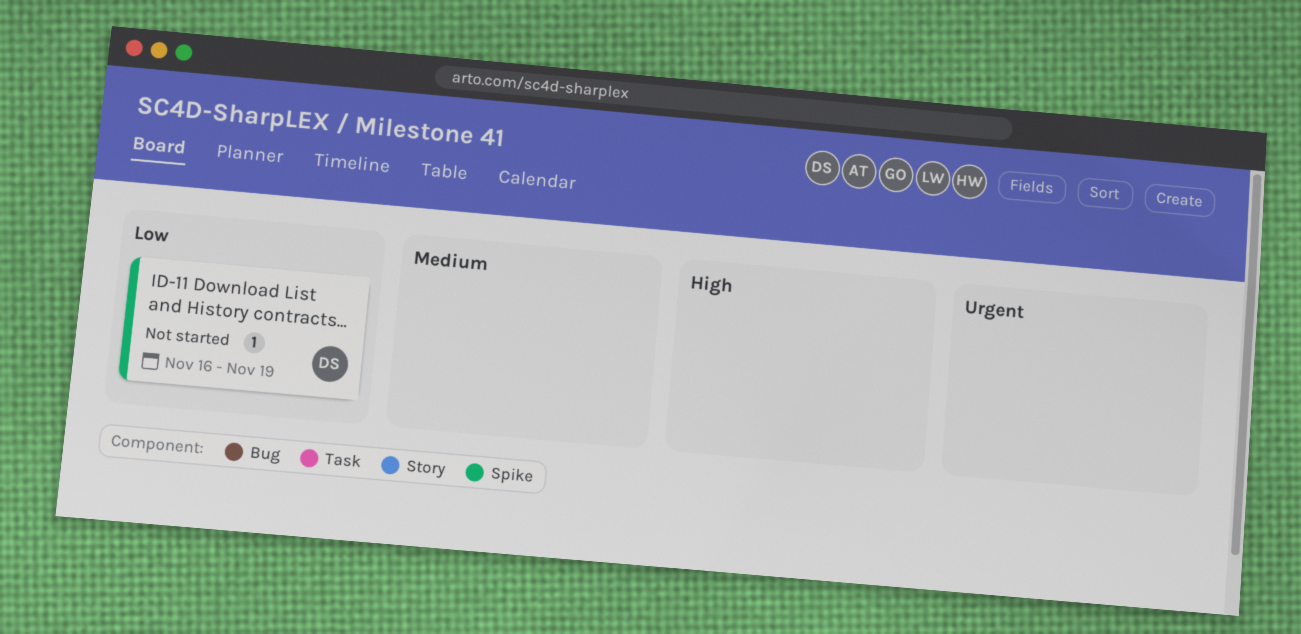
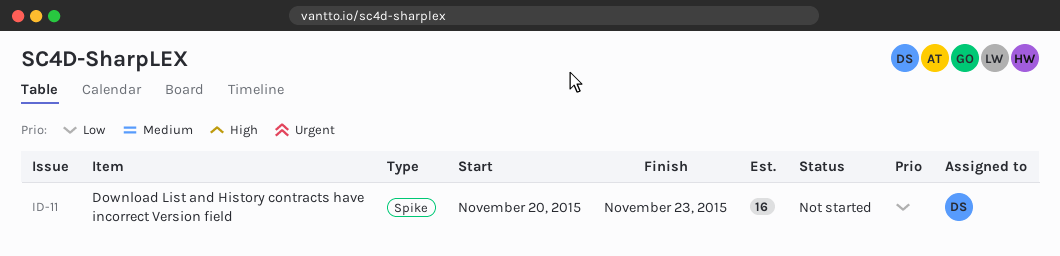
ID-11, estimate: 1 -> 16
ID-11, start: Nov 16 -> Nov 20
ID-11, due: Nov 19 -> Nov 23

